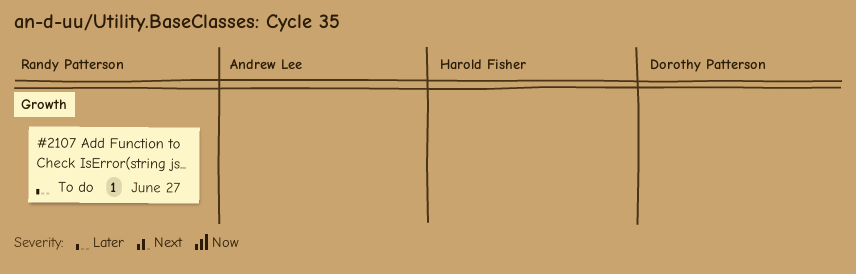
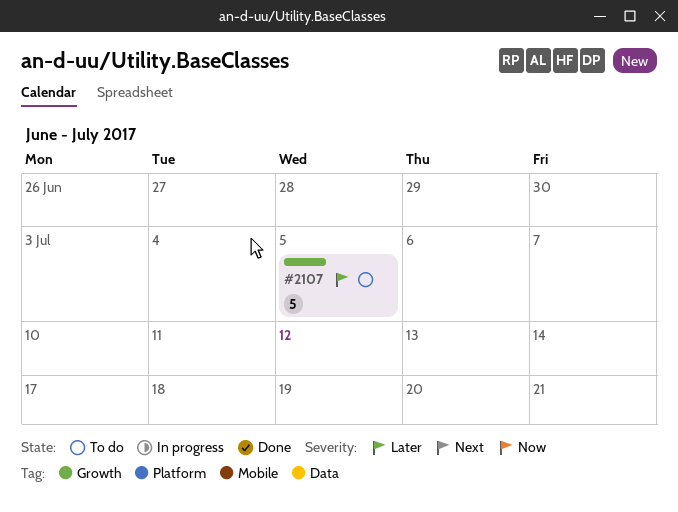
#2107, estimate: 1 -> 5
#2107, due: Jun 27 -> Jul 5

